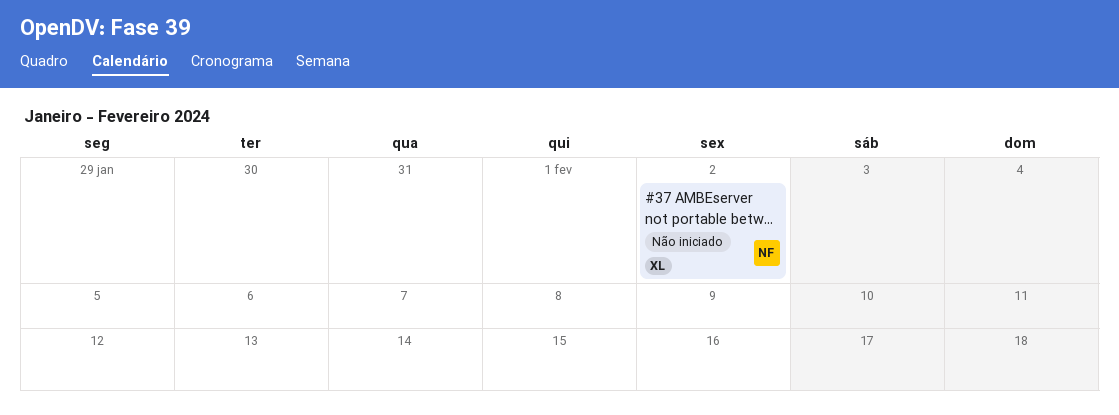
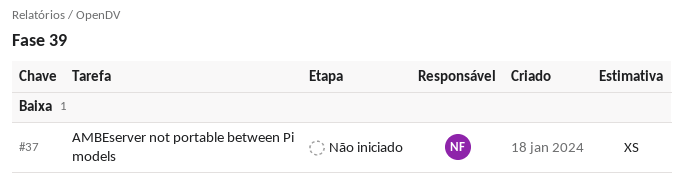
#37, estimate: XL -> XS

